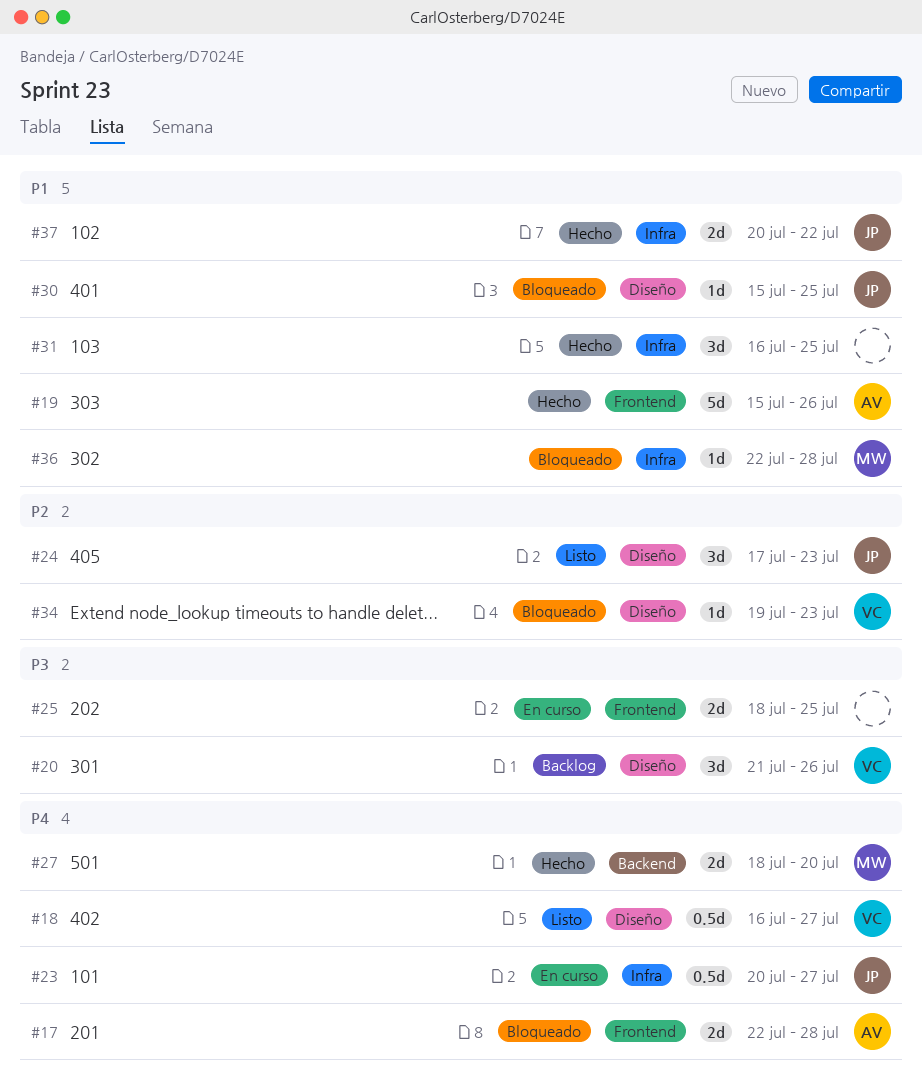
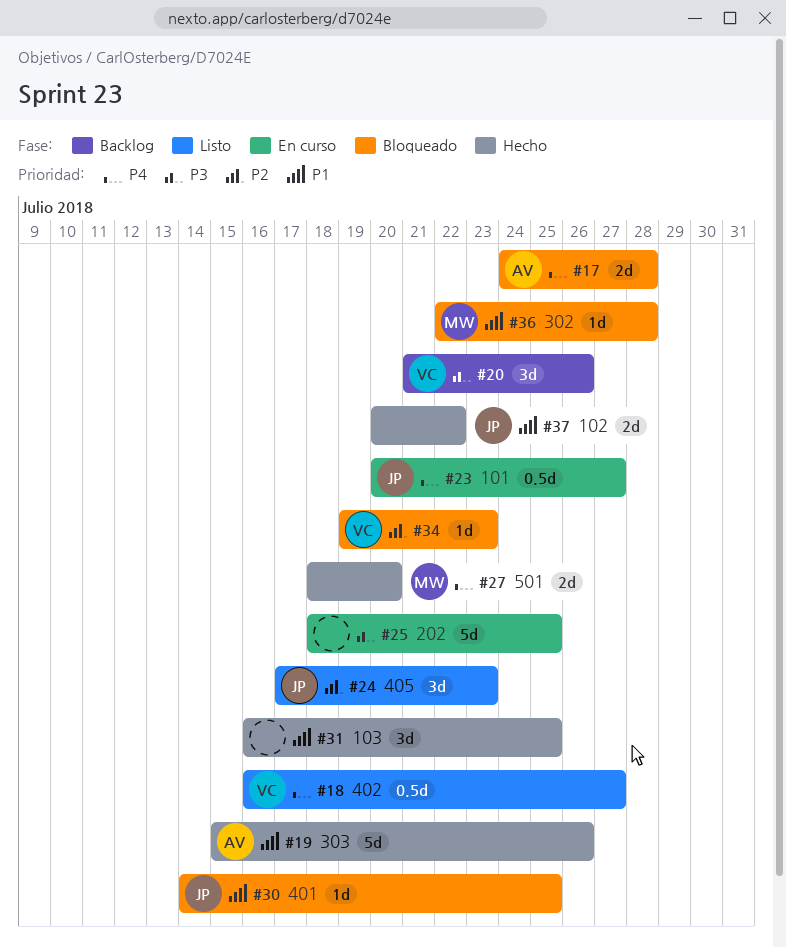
#17, start: Jul 22 -> Jul 24
#25, estimate: 2d -> 5d
#30, start: Jul 15 -> Jul 14

